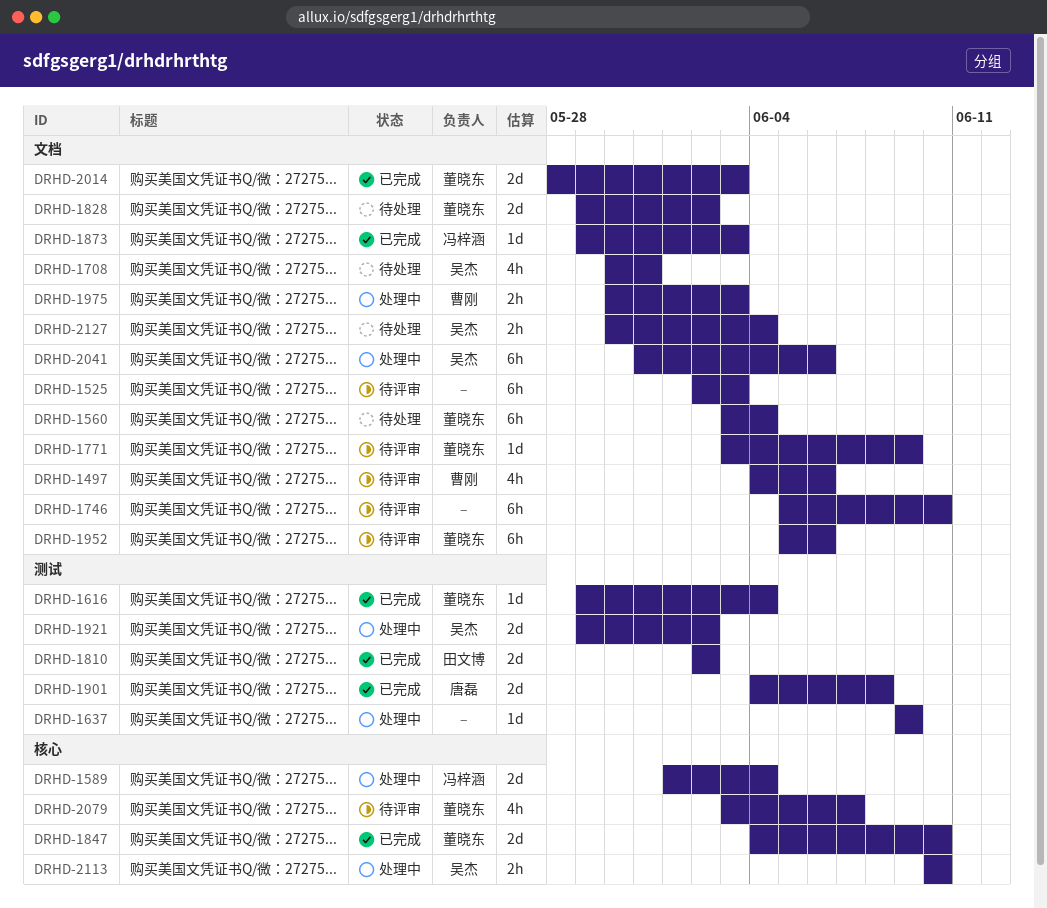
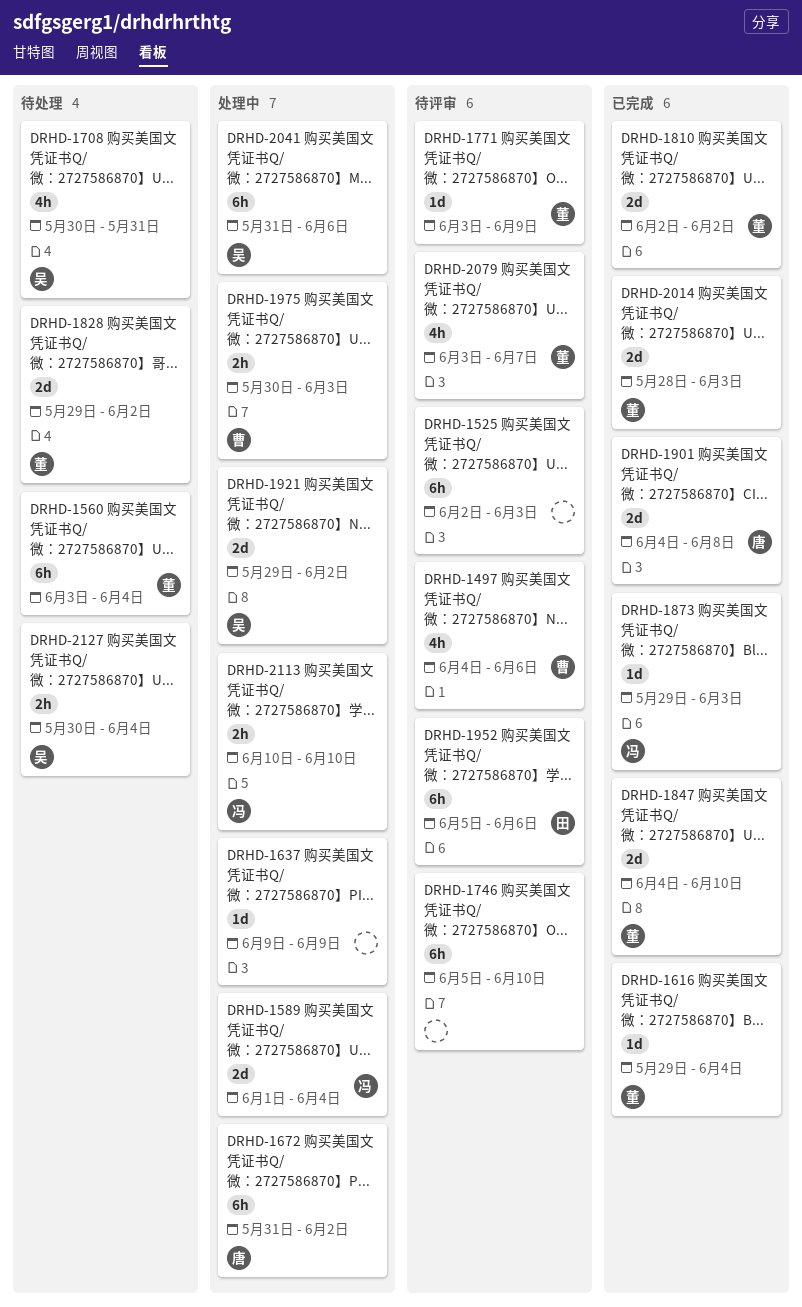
DRHD-1672: none -> present
DRHD-1810, owner: 田文博 -> 董晓东
DRHD-1952, owner: 董晓东 -> 田文博
DRHD-2113, owner: 吴杰 -> 冯梓涵

